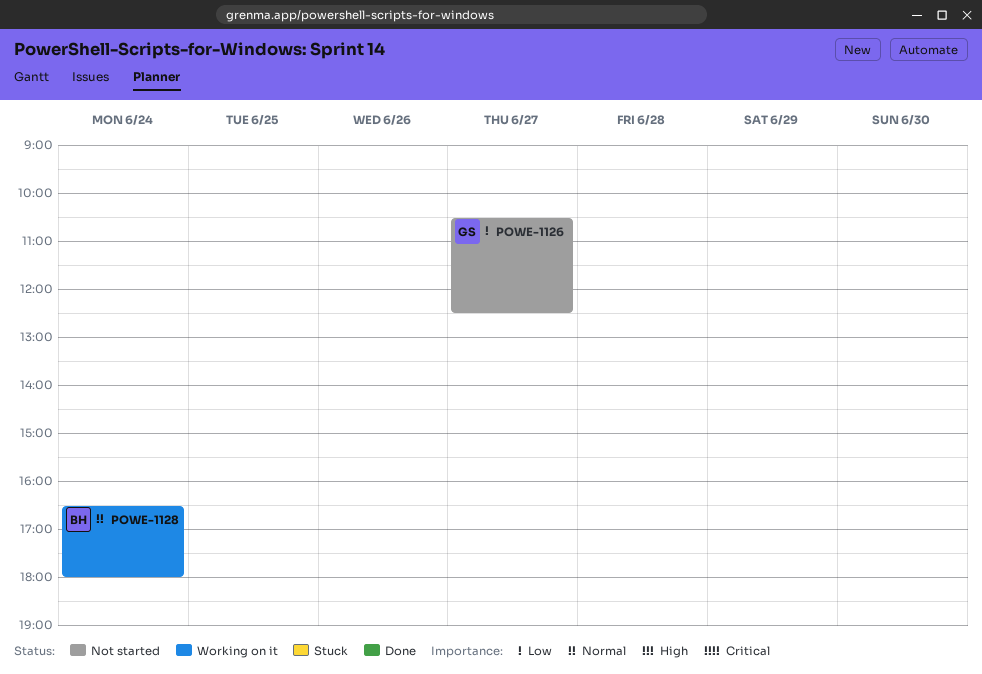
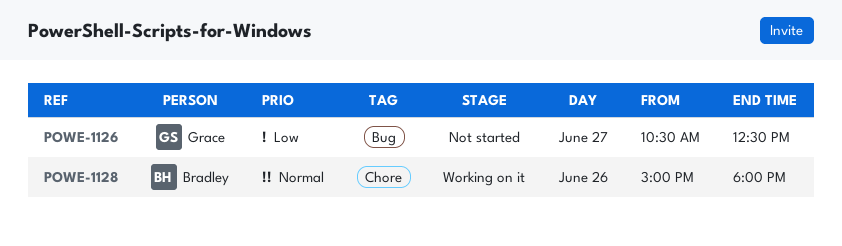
POWE-1128, day: Jun 24 -> Jun 26
POWE-1128, begins: 16:30 -> 15:00

